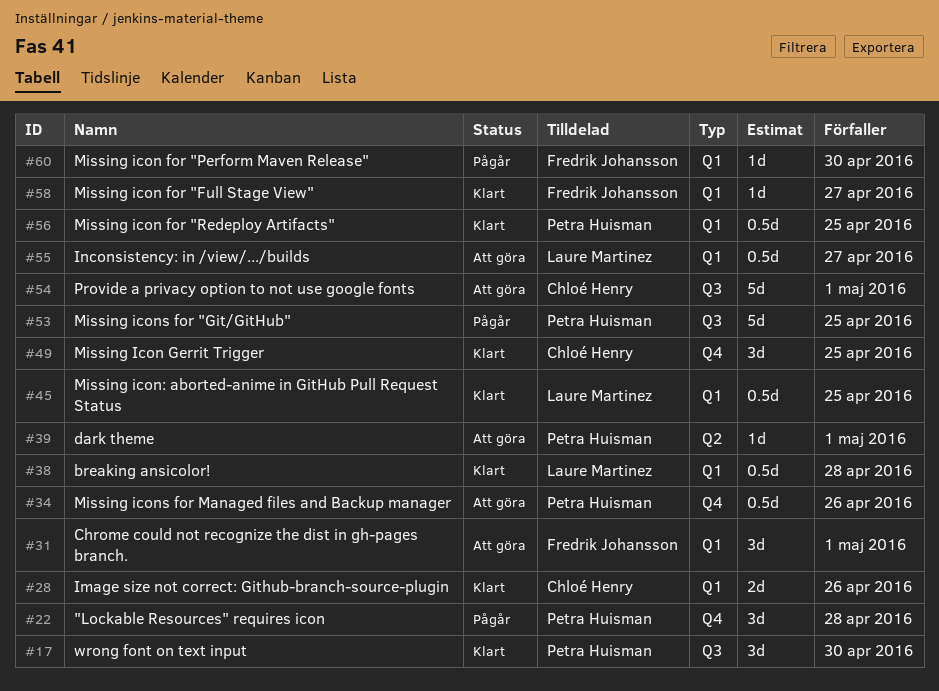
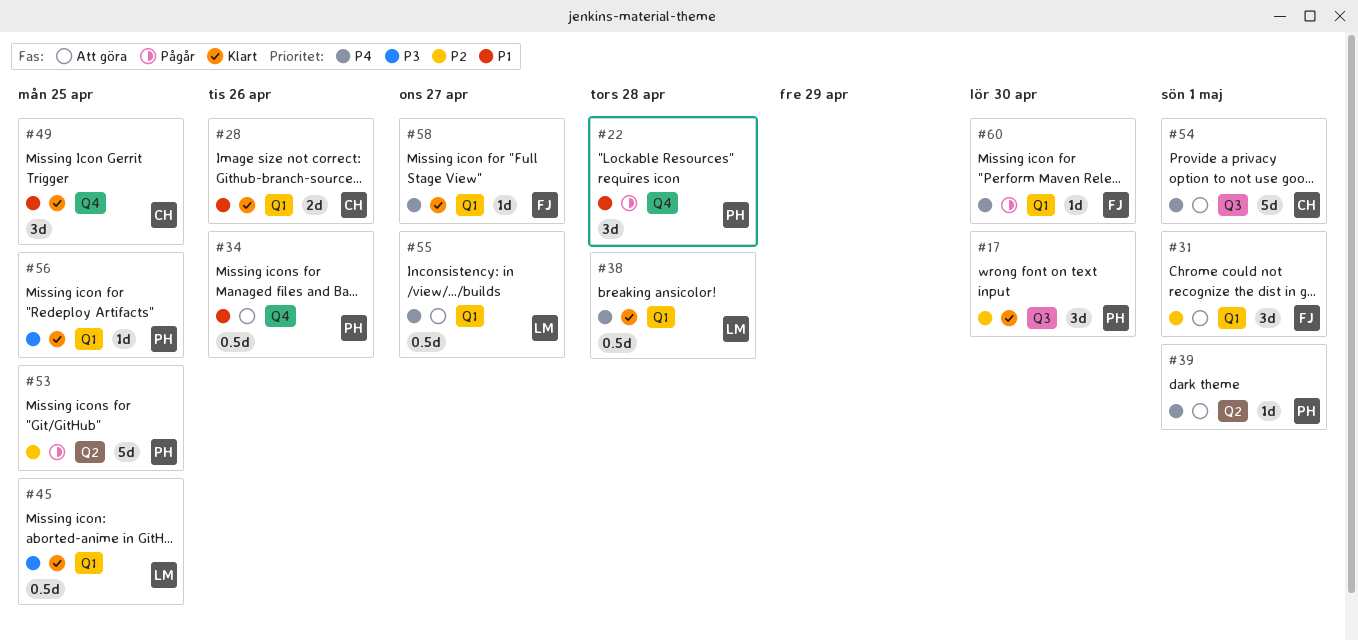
#53, label: Q3 -> Q2
#56, estimate: 0.5d -> 1d

